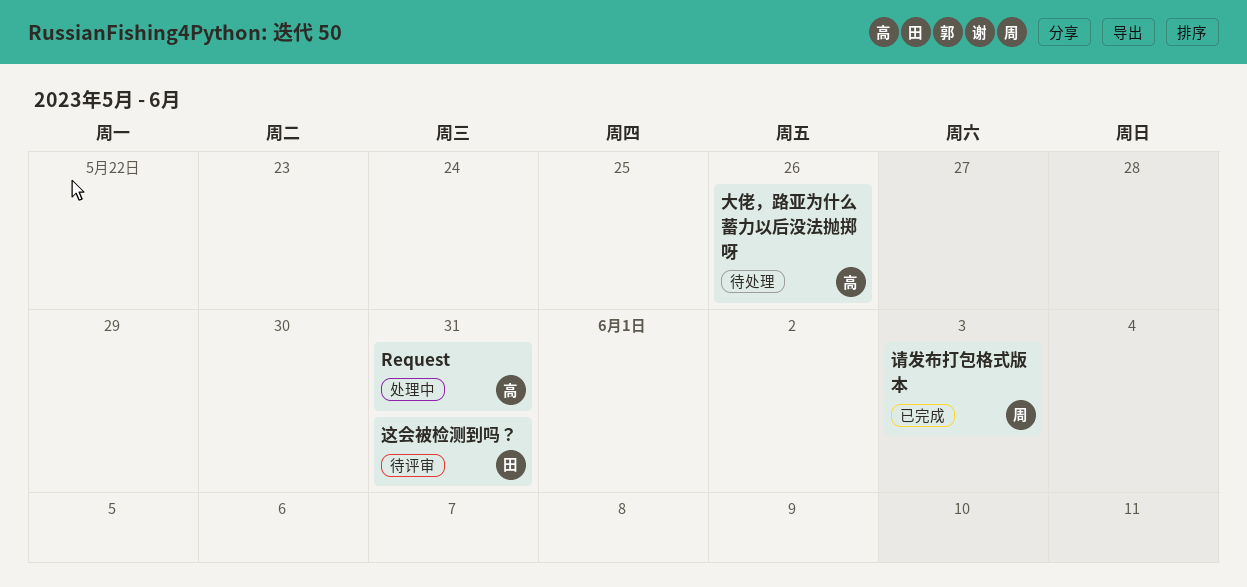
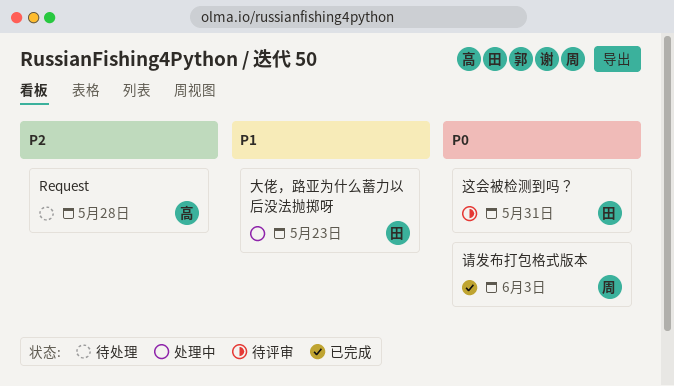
Request, status: 处理中 -> 待处理
Request, due: May 31 -> May 28
大佬，路亚为什么蓄力以后没法抛掷呀, status: 待处理 -> 处理中
大佬，路亚为什么蓄力以后没法抛掷呀, owner: 高 -> 田
大佬，路亚为什么蓄力以后没法抛掷呀, due: May 26 -> May 23

